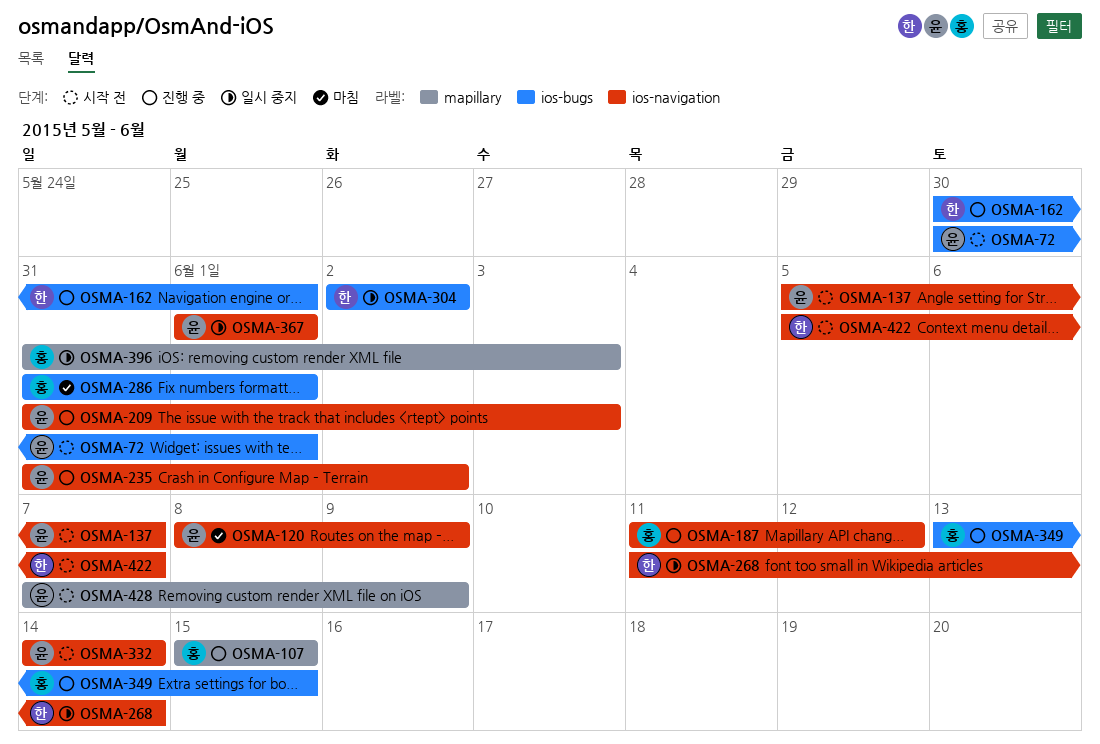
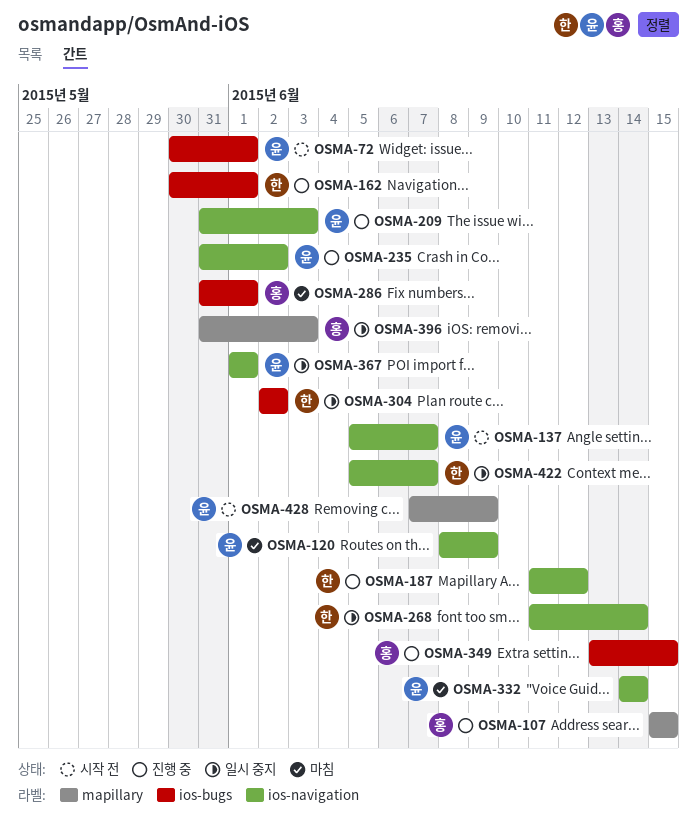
OSMA-187, owner: 홍 -> 한
OSMA-332, status: 시작 전 -> 마침
OSMA-422, status: 시작 전 -> 일시 중지

